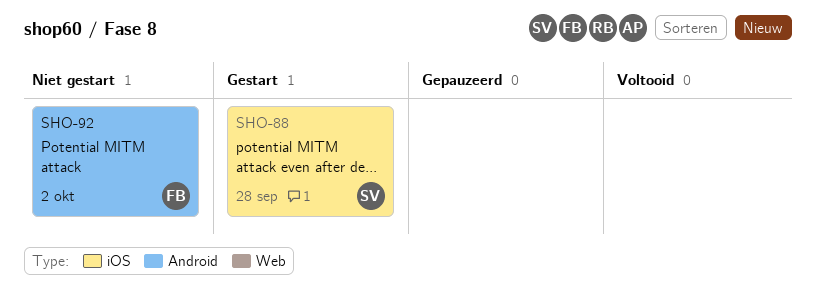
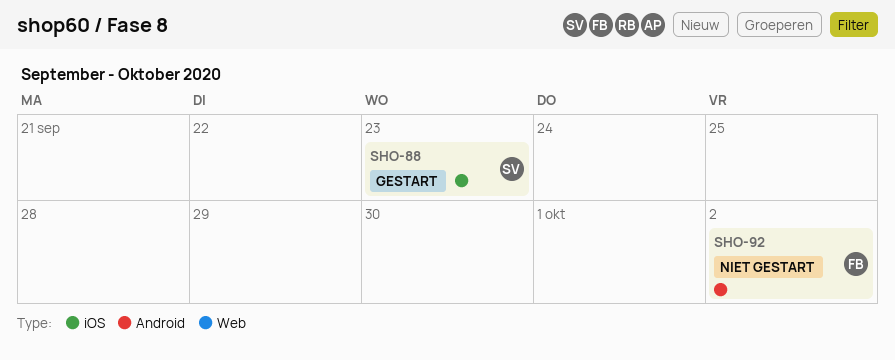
SHO-88, due: Sep 28 -> Sep 23

